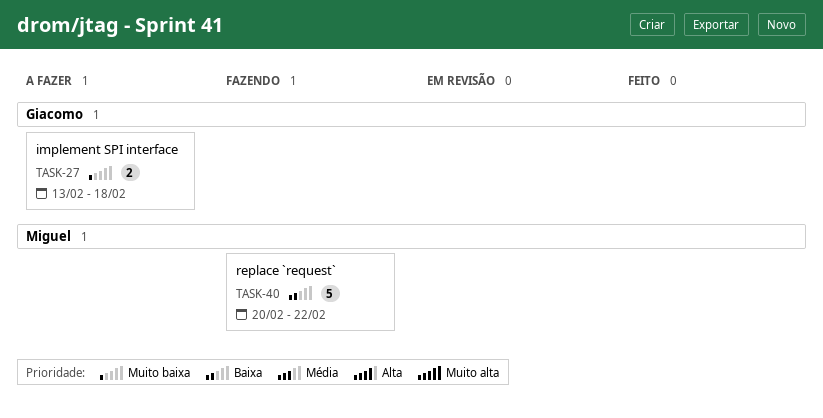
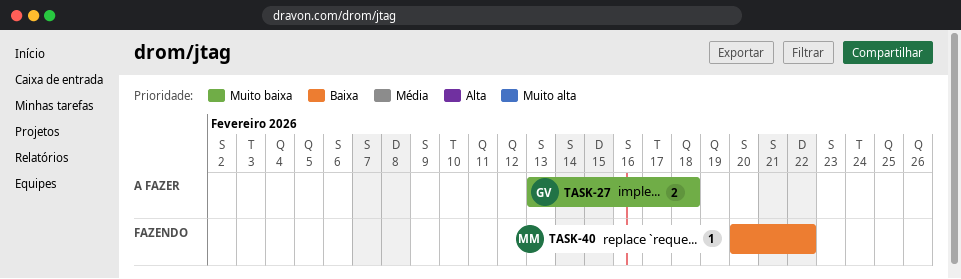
TASK-40, estimate: 5 -> 1

